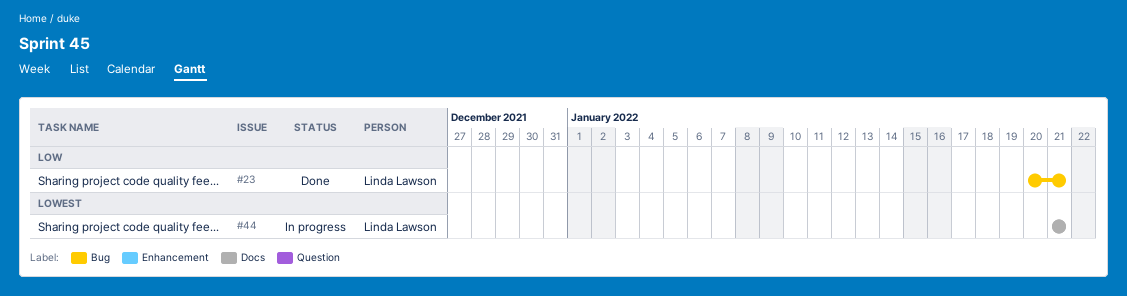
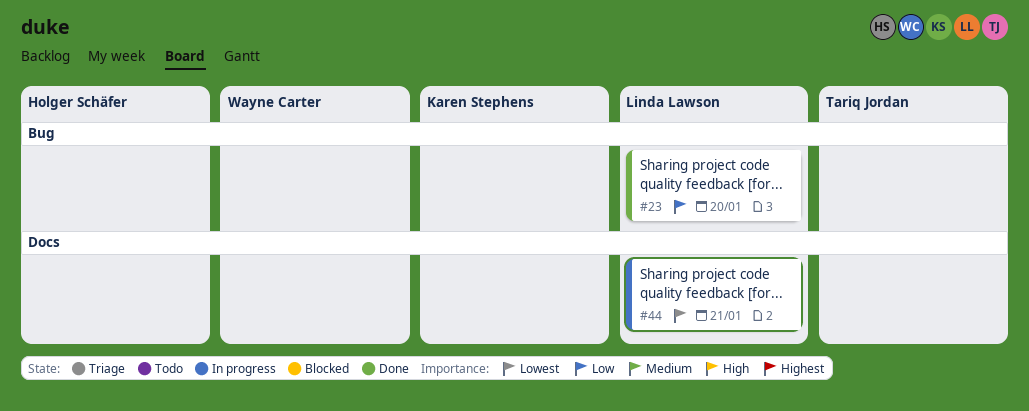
#23, due: Jan 21 -> Jan 20

